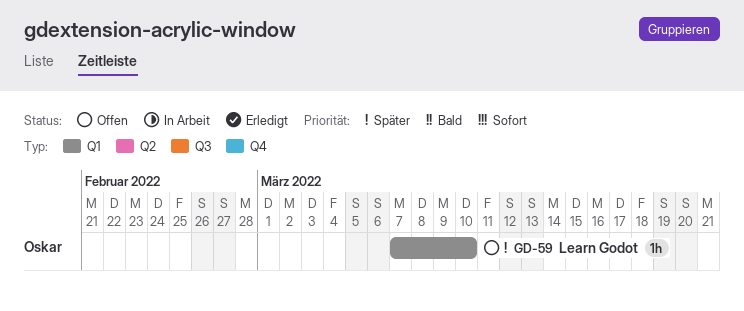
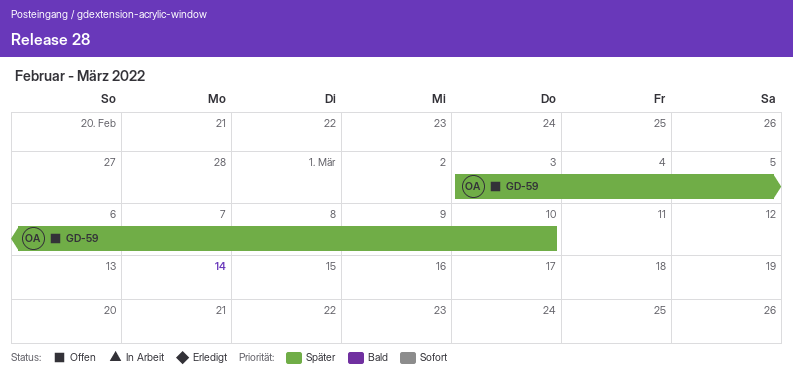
GD-59, start: Mar 7 -> Mar 3

